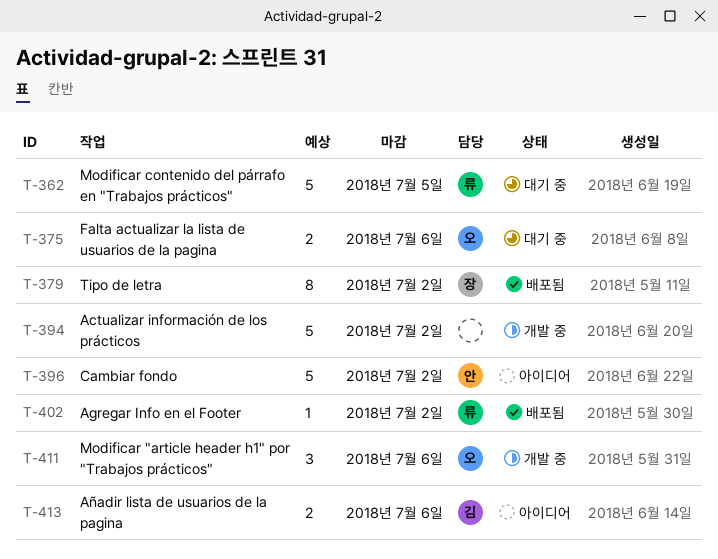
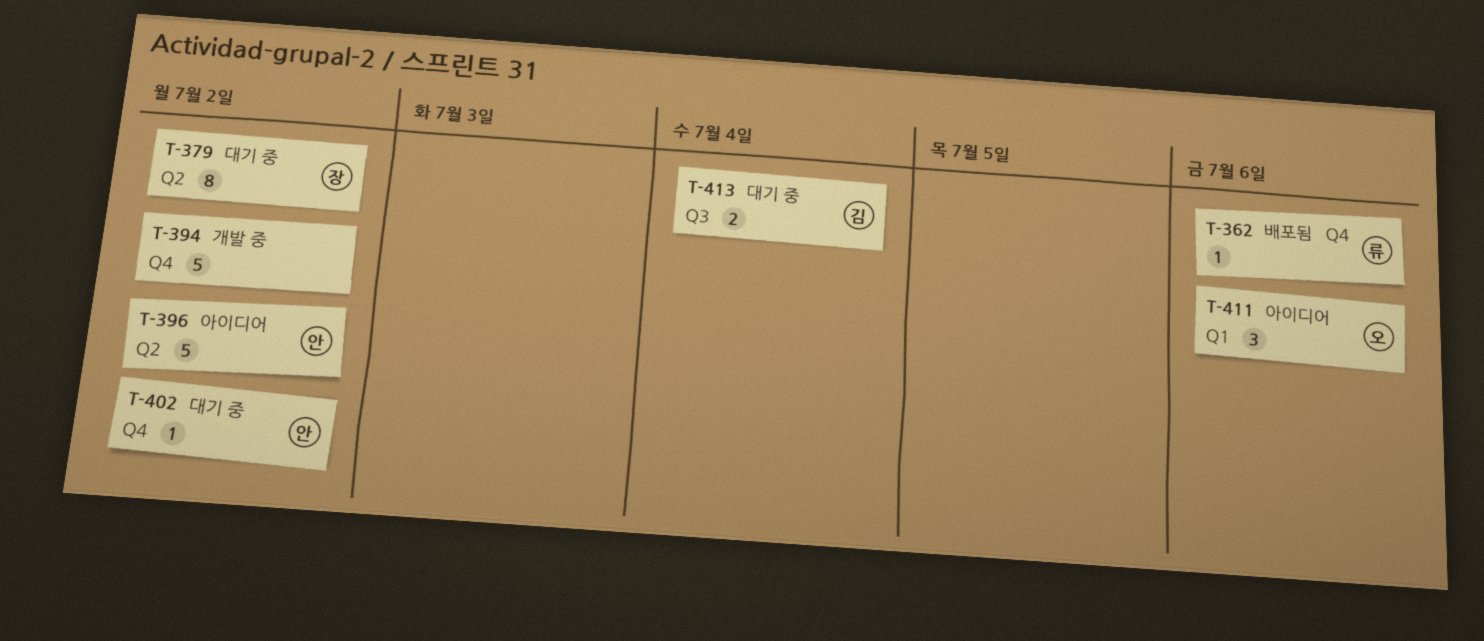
T-362, status: 대기 중 -> 배포됨
T-362, estimate: 5 -> 1
T-362, due: Jul 5 -> Jul 6
T-375: present -> none
T-379, status: 배포됨 -> 대기 중
T-402, status: 배포됨 -> 대기 중
T-402, owner: 류 -> 안
T-411, status: 개발 중 -> 아이디어
T-413, status: 아이디어 -> 대기 중
T-413, due: Jul 6 -> Jul 4

